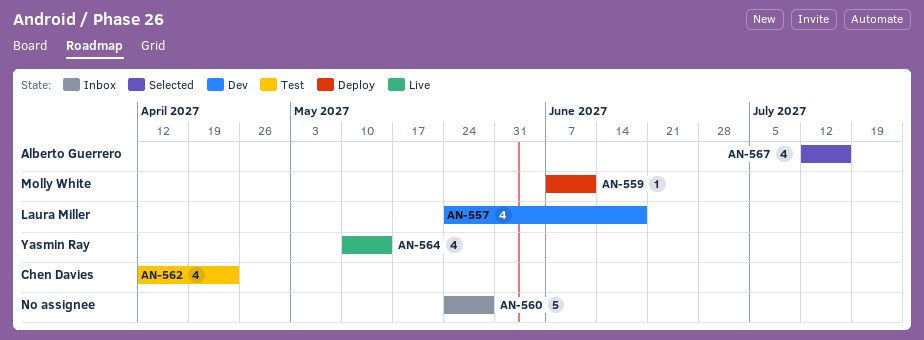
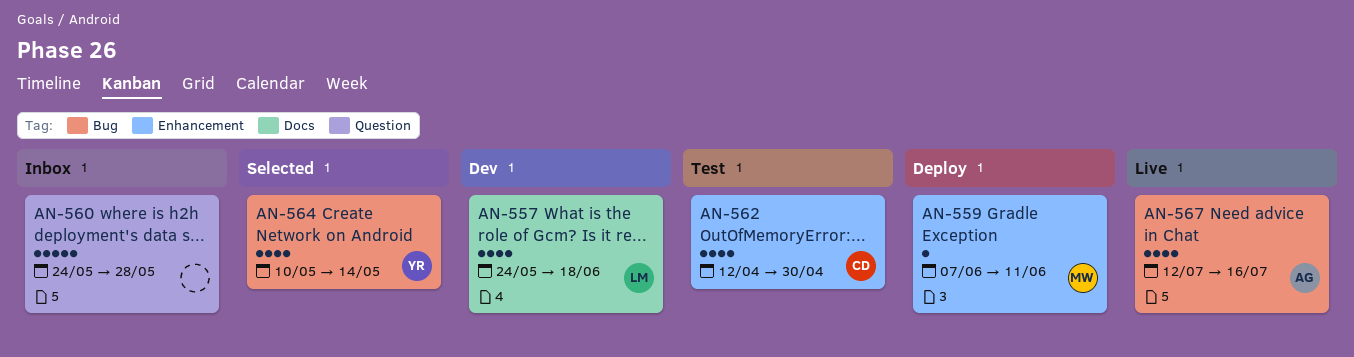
AN-562, due: Apr 23 -> Apr 30
AN-564, status: Live -> Selected
AN-567, status: Selected -> Live

